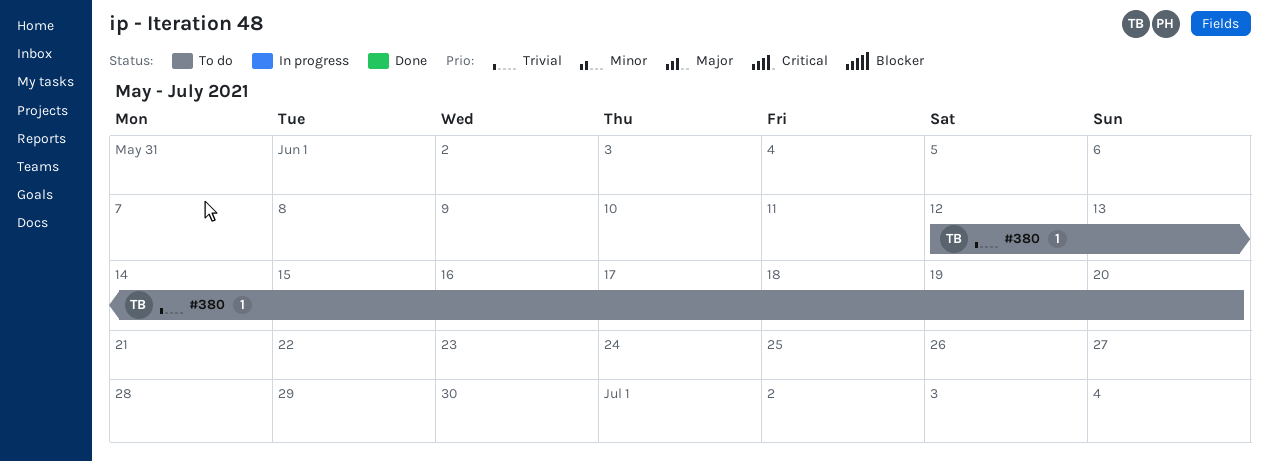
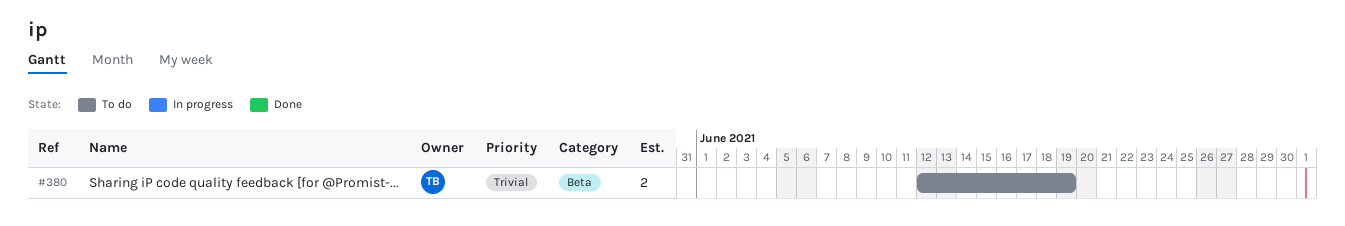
#380, estimate: 1 -> 2
#380, due: Jun 20 -> Jun 19

